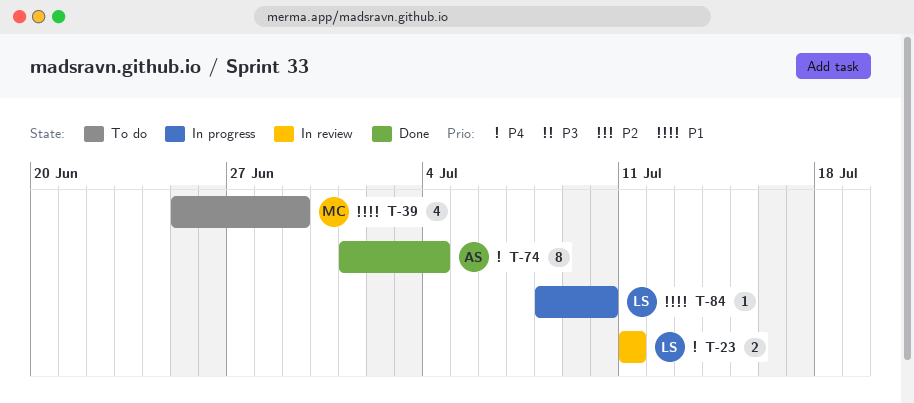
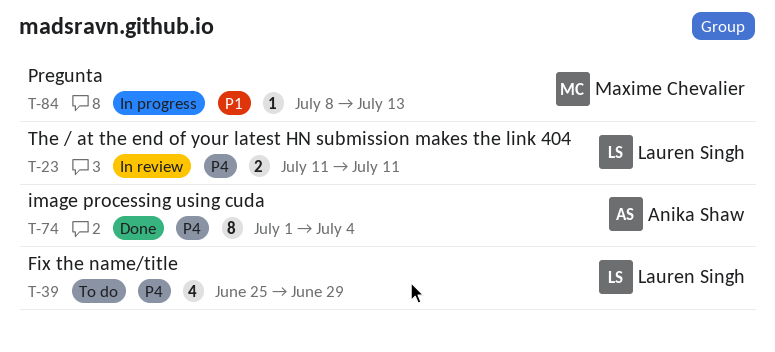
T-39, owner: Maxime Chevalier -> Lauren Singh
T-39, priority: P1 -> P4
T-84, owner: Lauren Singh -> Maxime Chevalier
T-84, due: Jul 10 -> Jul 13

